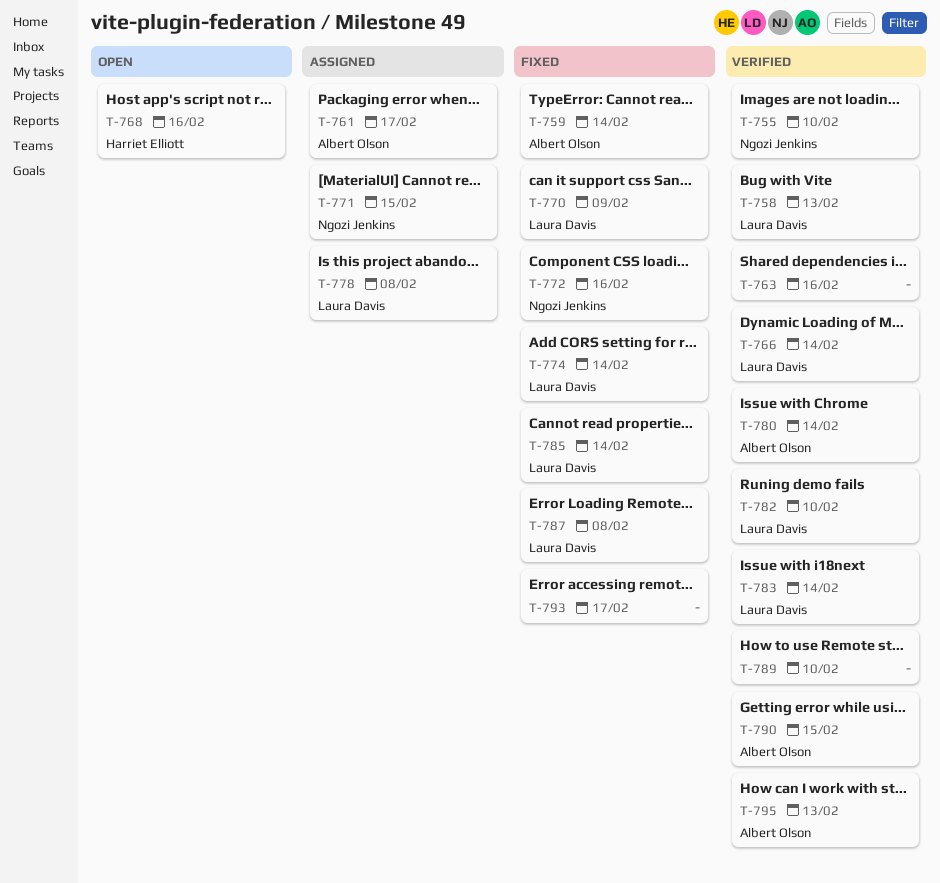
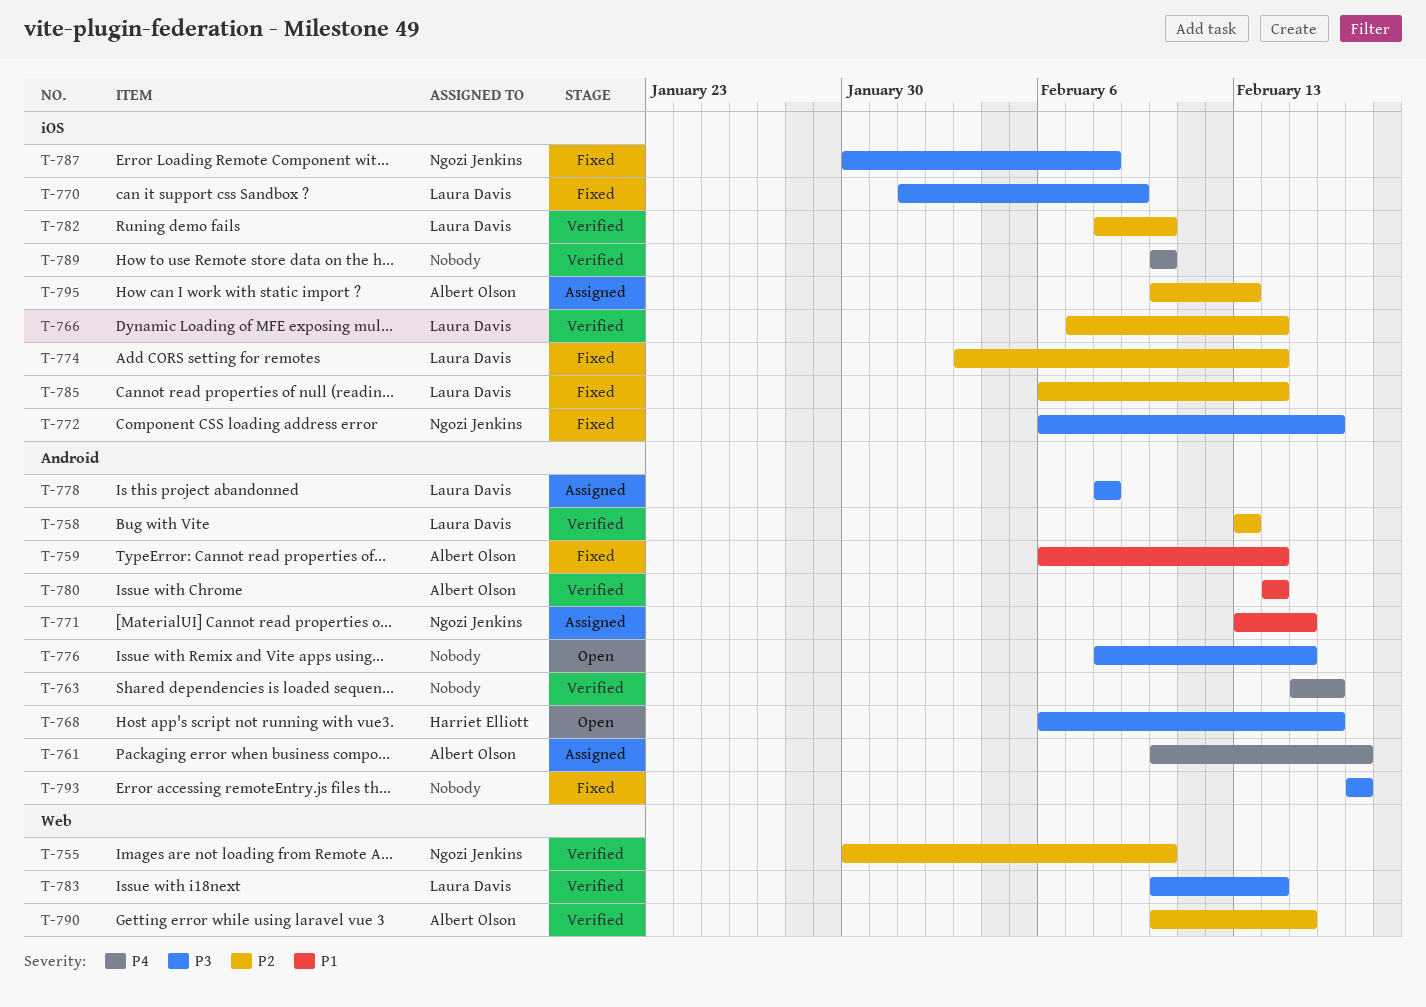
T-776: none -> present
T-787, owner: Laura Davis -> Ngozi Jenkins
T-795, status: Verified -> Assigned

